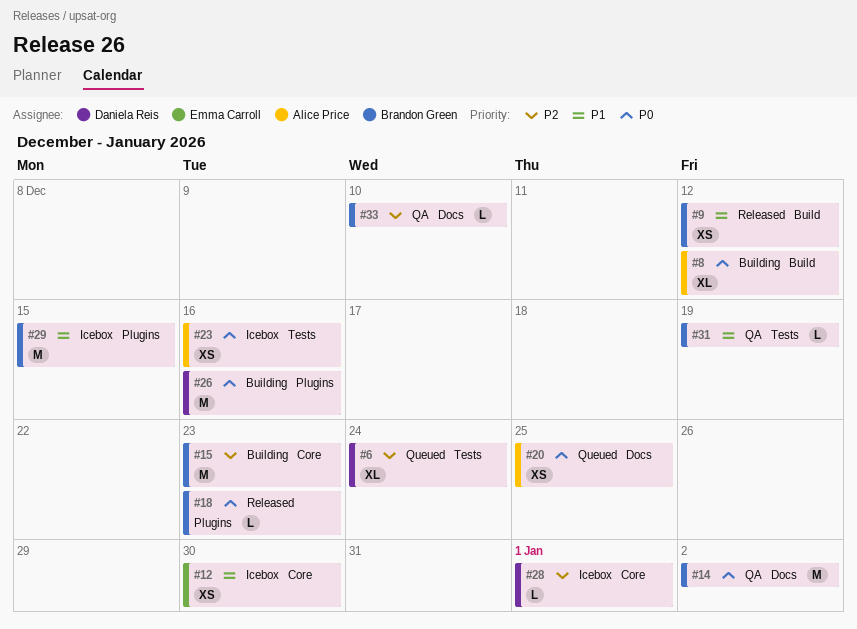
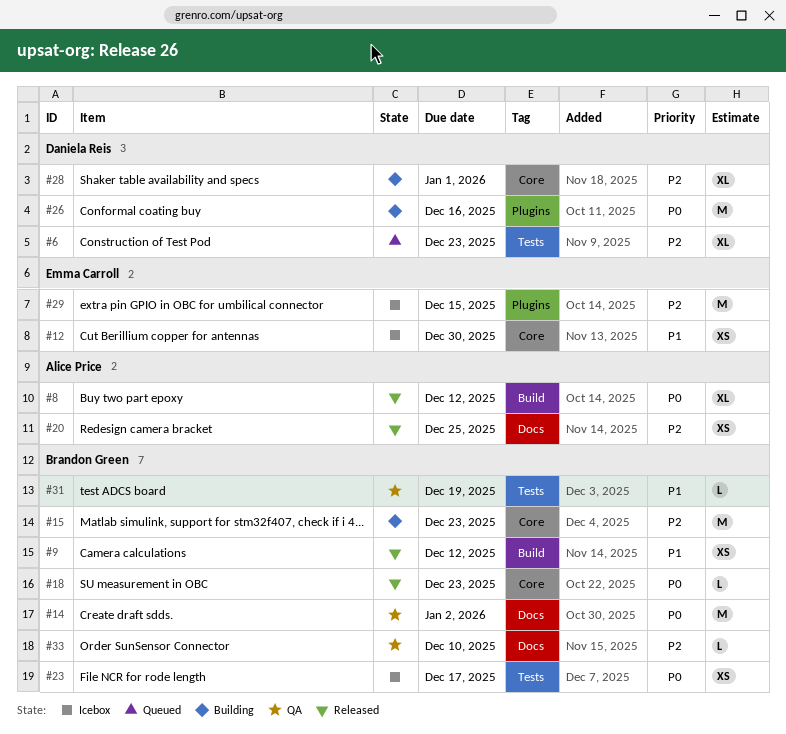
#6, due: Dec 24 -> Dec 23
#8, status: Building -> Released
#18, label: Plugins -> Core
#20, status: Queued -> Released
#20, priority: P0 -> P2
#23, owner: Alice Price -> Brandon Green
#23, due: Dec 16 -> Dec 17
#28, status: Icebox -> Building
#28, estimate: L -> XL
#29, owner: Brandon Green -> Emma Carroll
#29, priority: P1 -> P2

